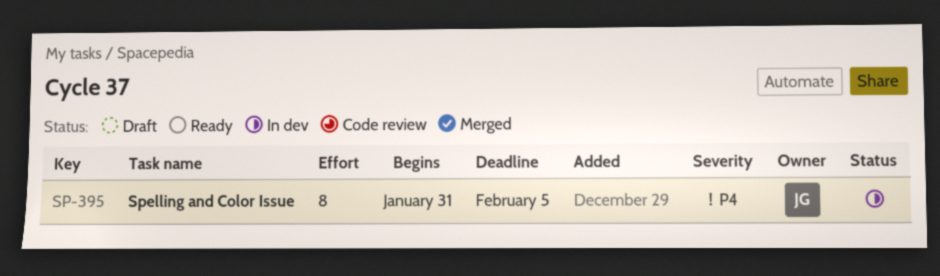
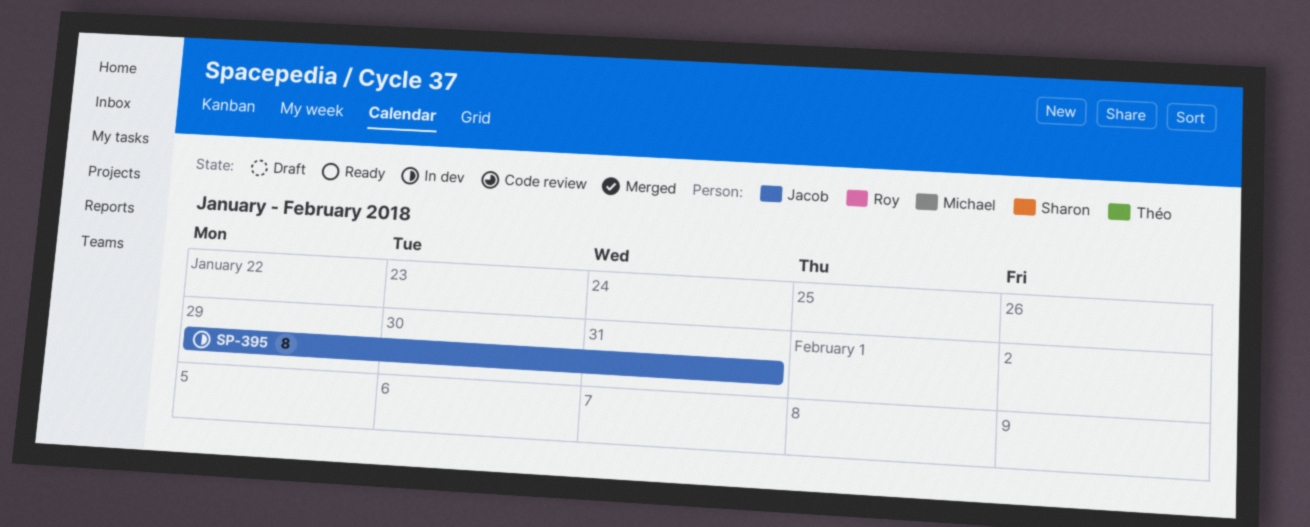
SP-395, start: Jan 31 -> Jan 29
SP-395, due: Feb 5 -> Jan 31

